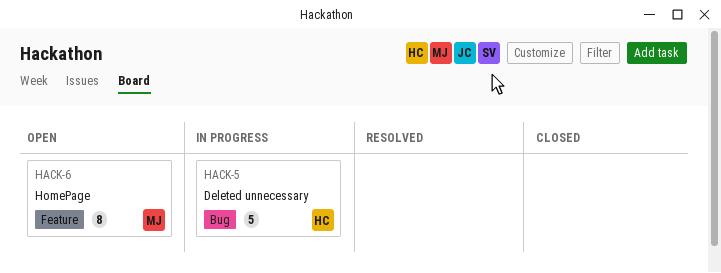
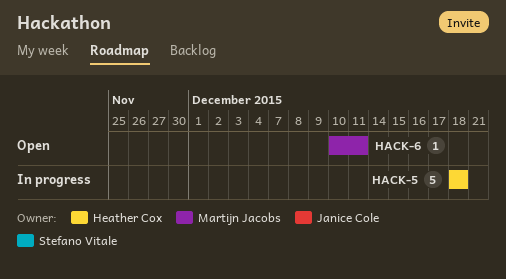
HACK-6, estimate: 8 -> 1

